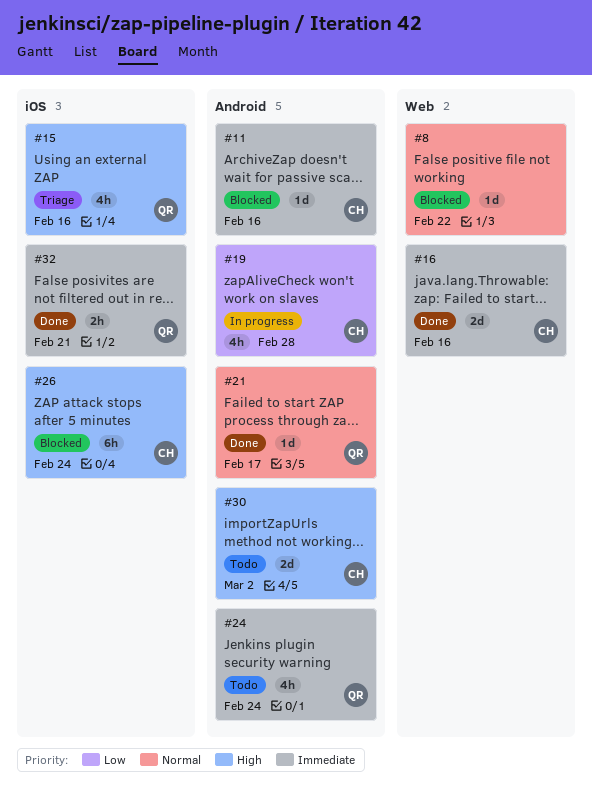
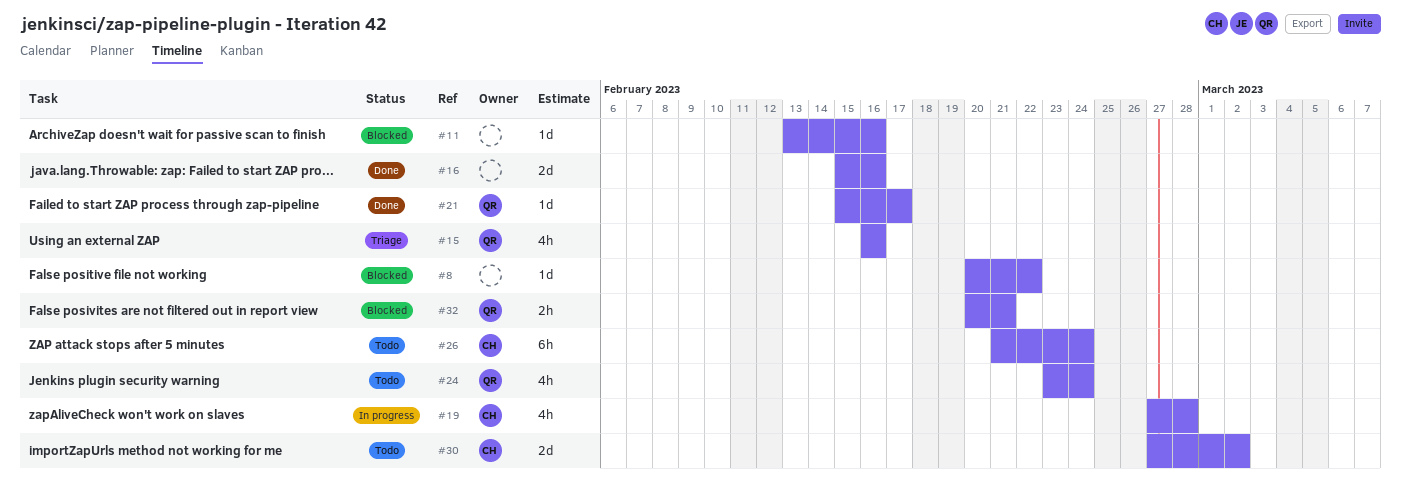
#11, owner: CH -> none
#16, owner: CH -> none
#26, status: Blocked -> Todo
#32, status: Done -> Blocked

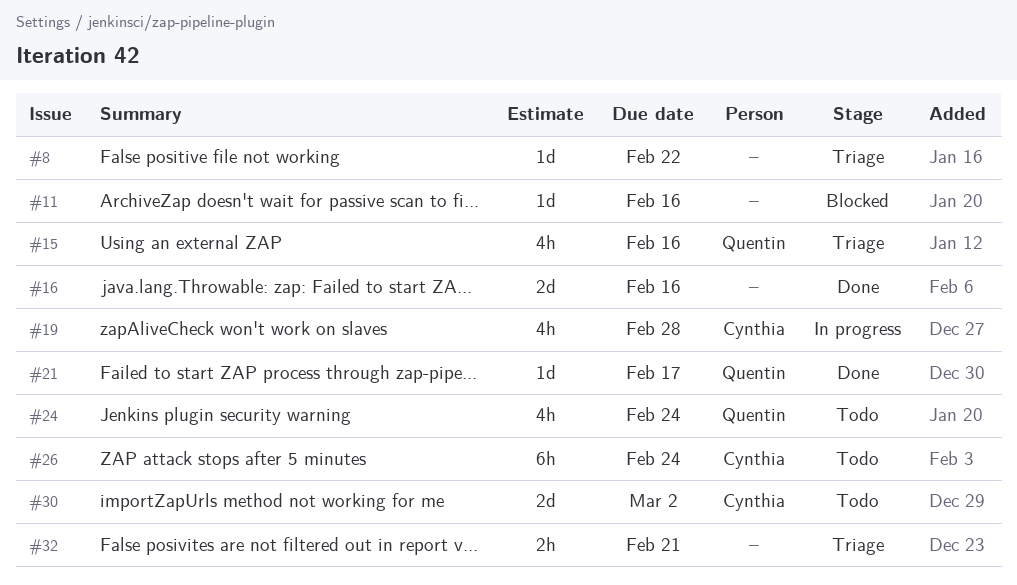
#8, status: Blocked -> Triage
#32, status: Blocked -> Triage
#32, owner: Quentin -> none

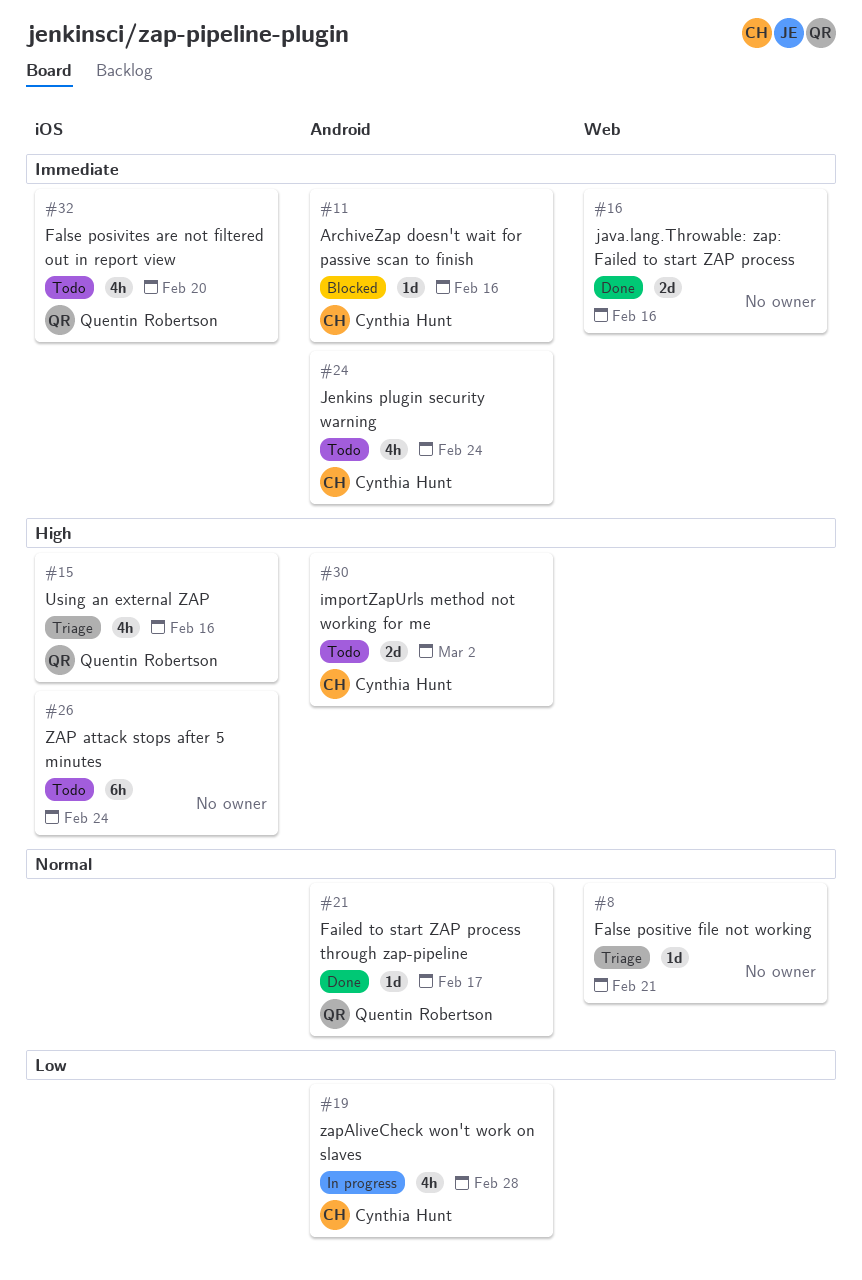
#8, due: Feb 22 -> Feb 21
#11, owner: none -> Cynthia Hunt
#24, owner: Quentin Robertson -> Cynthia Hunt
#26, owner: Cynthia Hunt -> none
#32, status: Triage -> Todo
#32, owner: none -> Quentin Robertson
#32, estimate: 2h -> 4h
#32, due: Feb 21 -> Feb 20

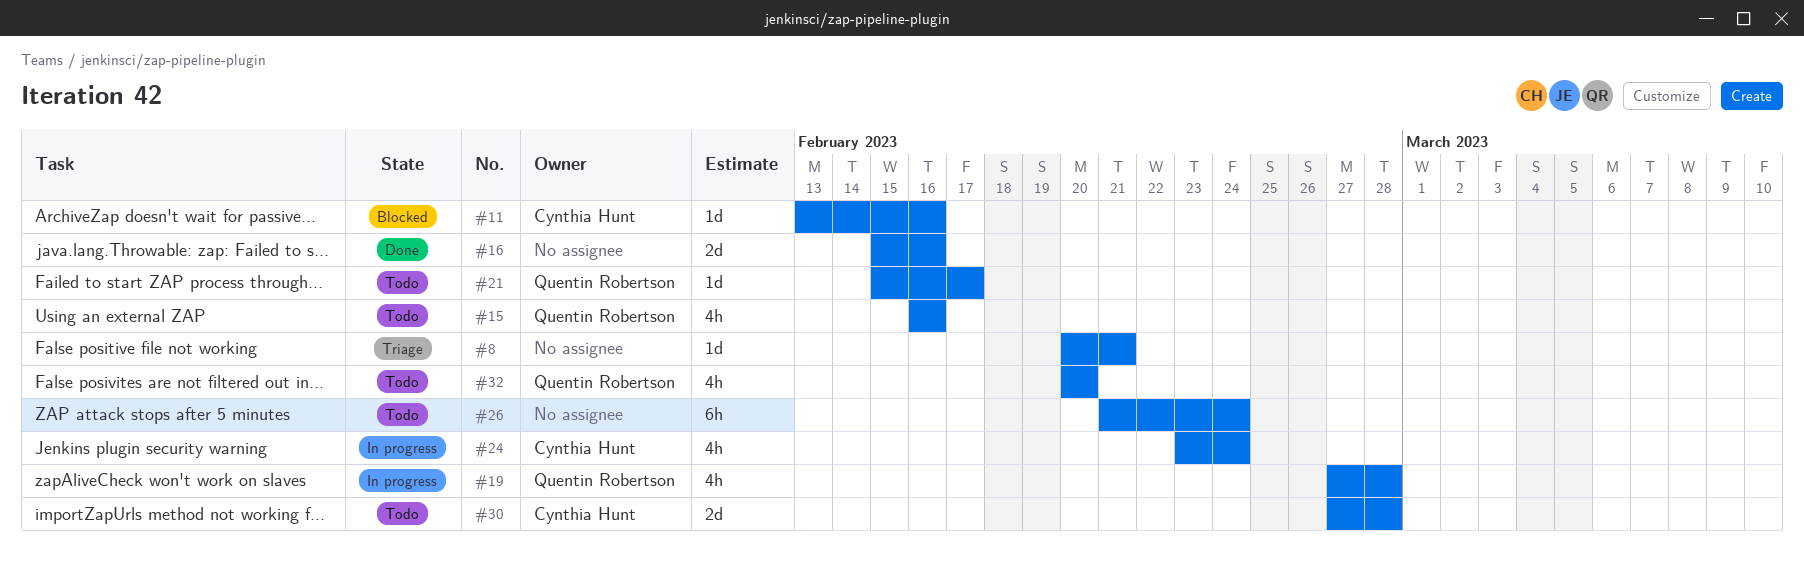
#15, status: Triage -> Todo
#19, owner: Cynthia Hunt -> Quentin Robertson
#21, status: Done -> Todo
#24, status: Todo -> In progress
#30, due: Mar 2 -> Feb 28

